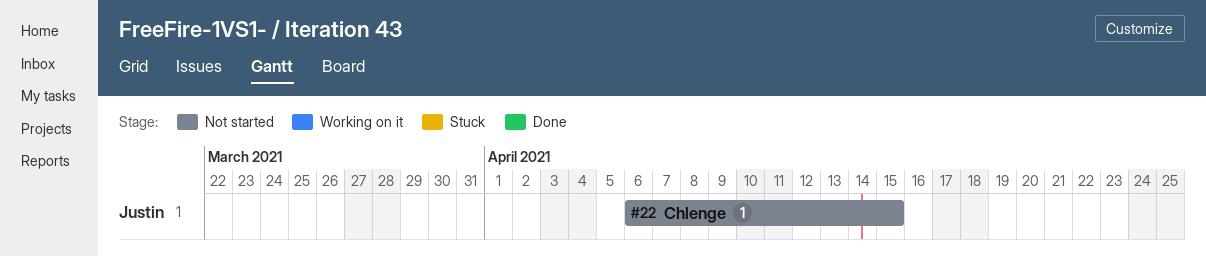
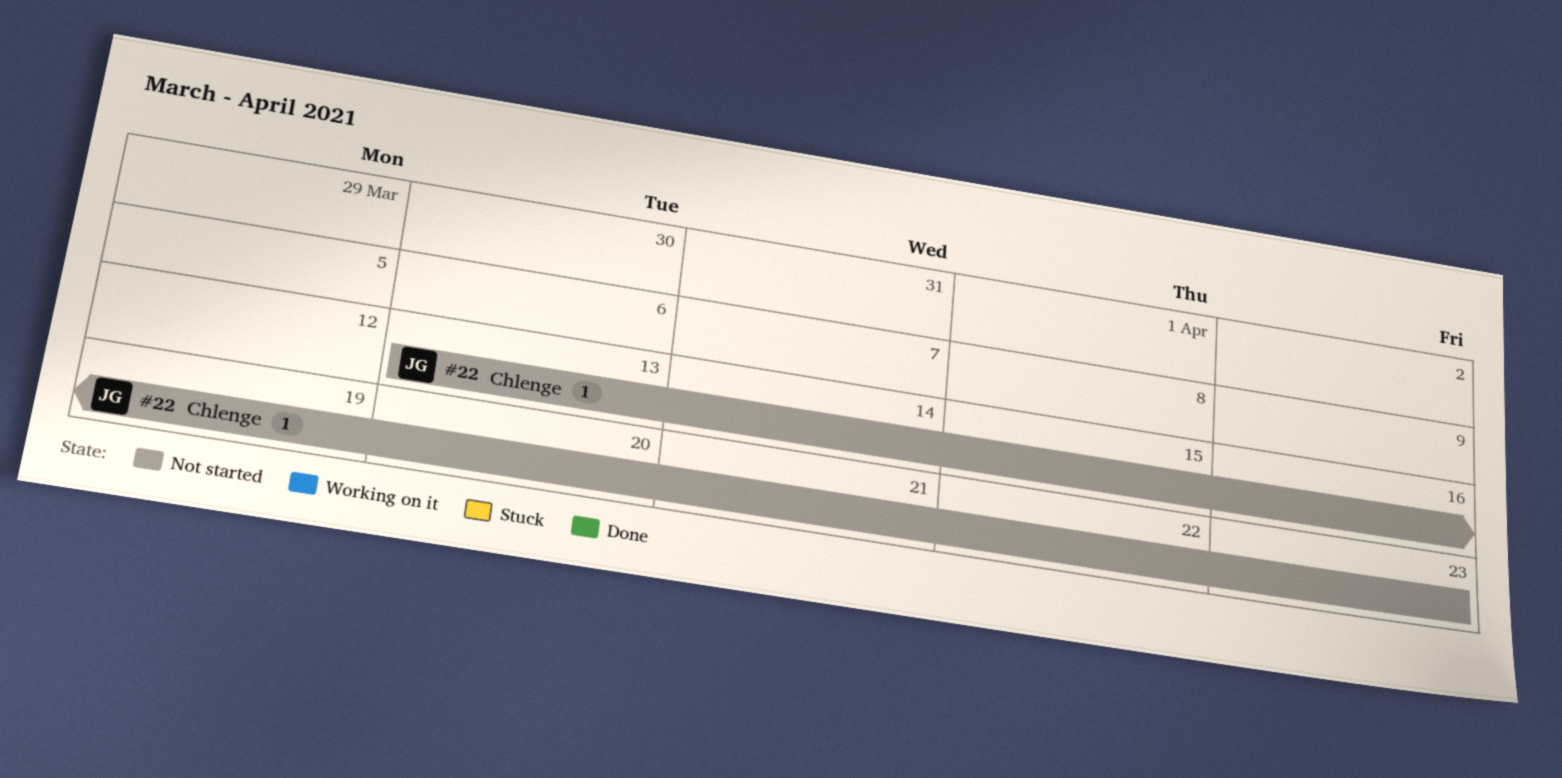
#22, start: Apr 6 -> Apr 13
#22, due: Apr 15 -> Apr 23

